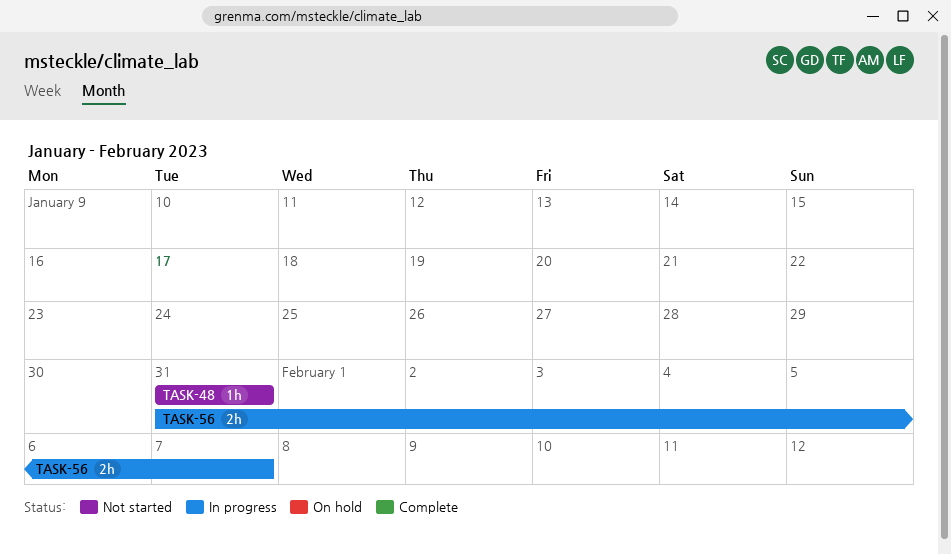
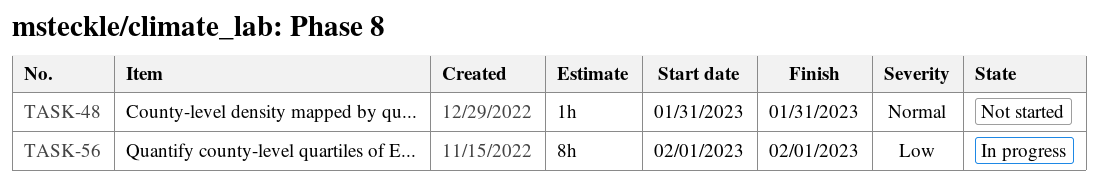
TASK-56, estimate: 2h -> 8h
TASK-56, start: Jan 31 -> Feb 1
TASK-56, due: Feb 7 -> Feb 1

